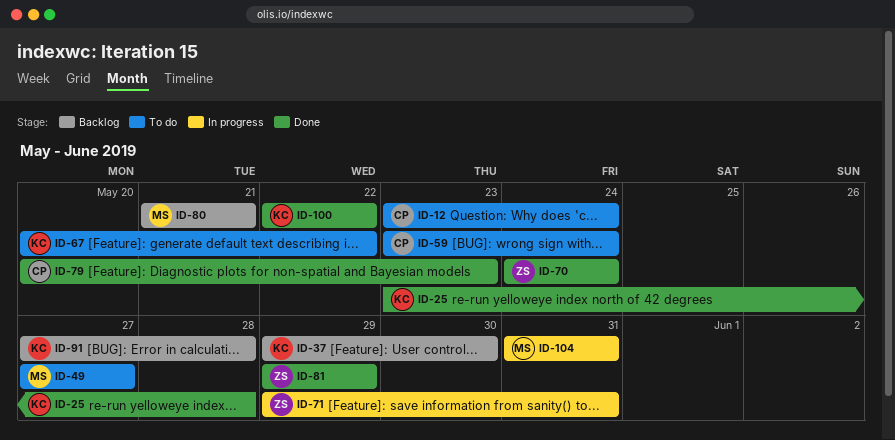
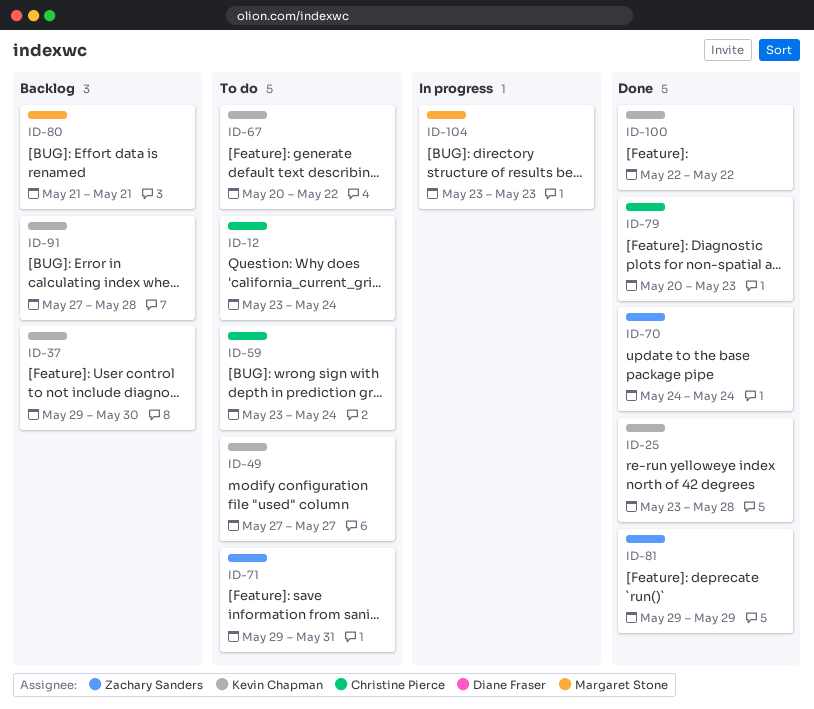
ID-49, owner: Margaret Stone -> Kevin Chapman
ID-71, status: In progress -> To do
ID-104, start: May 31 -> May 23
ID-104, due: May 31 -> May 23

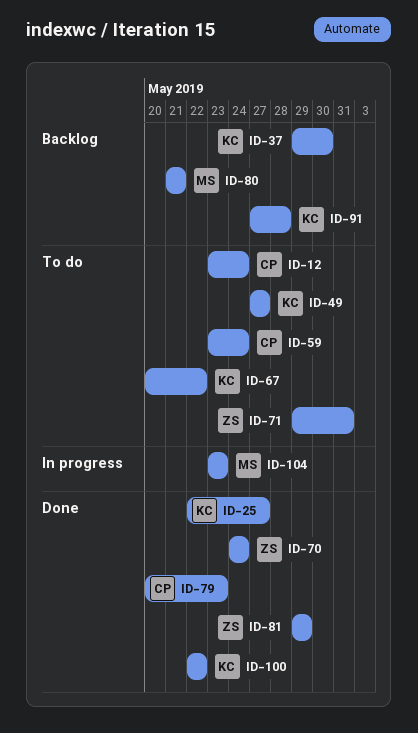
ID-25, start: May 23 -> May 22
ID-25, due: May 28 -> May 27

